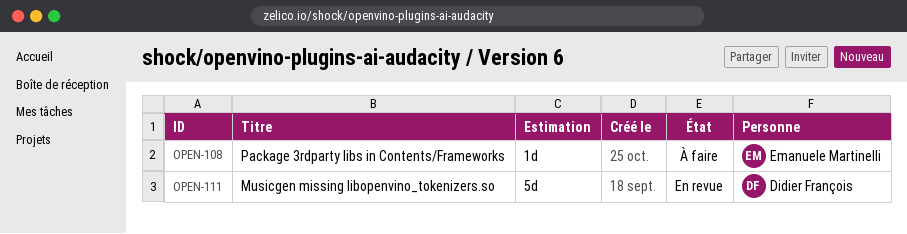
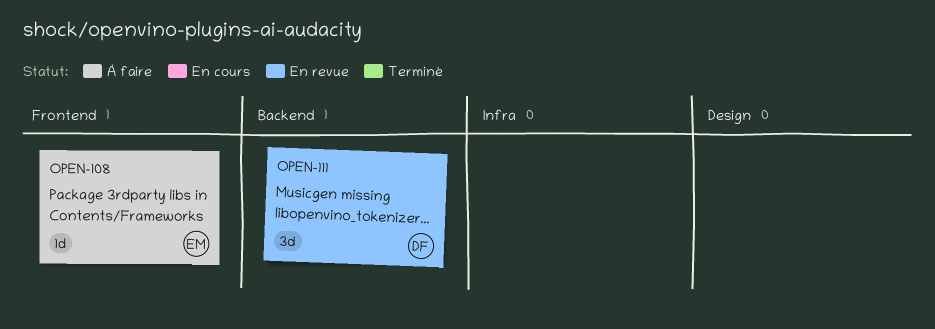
OPEN-111, estimate: 5d -> 3d

